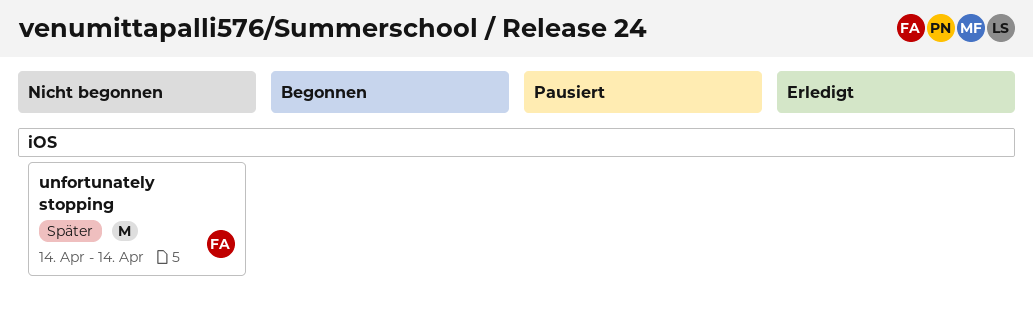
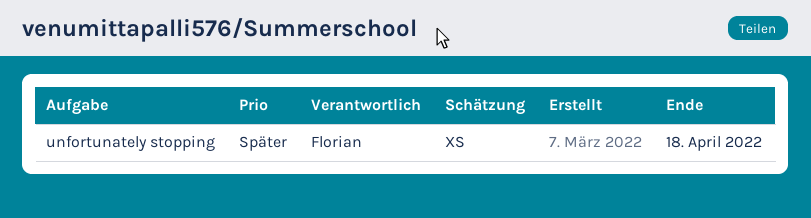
unfortunately stopping, estimate: M -> XS
unfortunately stopping, due: Apr 14 -> Apr 18

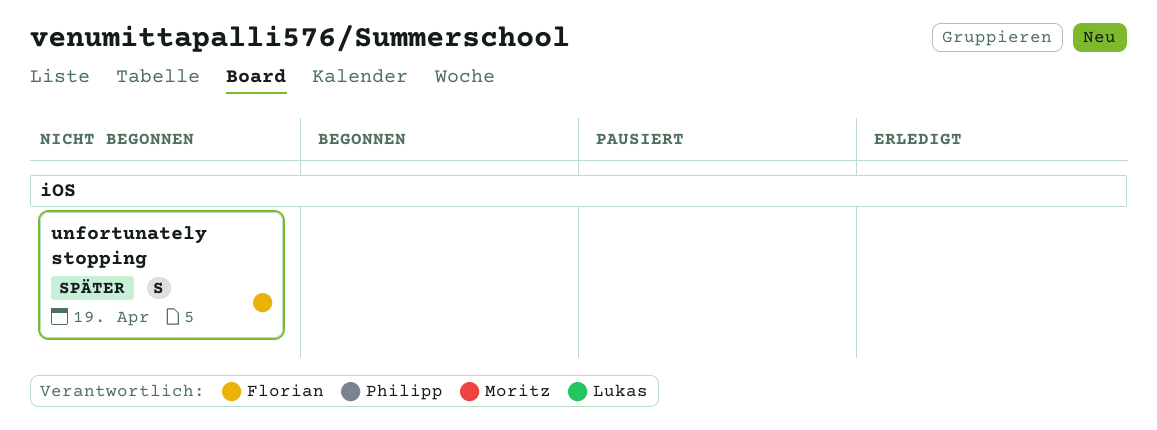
unfortunately stopping, estimate: XS -> S
unfortunately stopping, due: Apr 18 -> Apr 19

